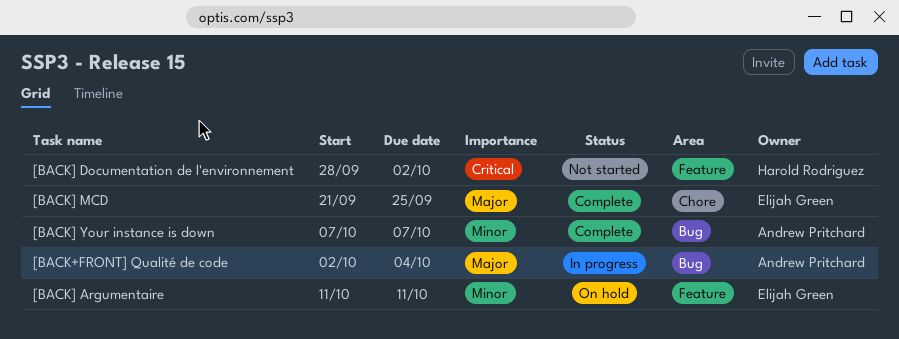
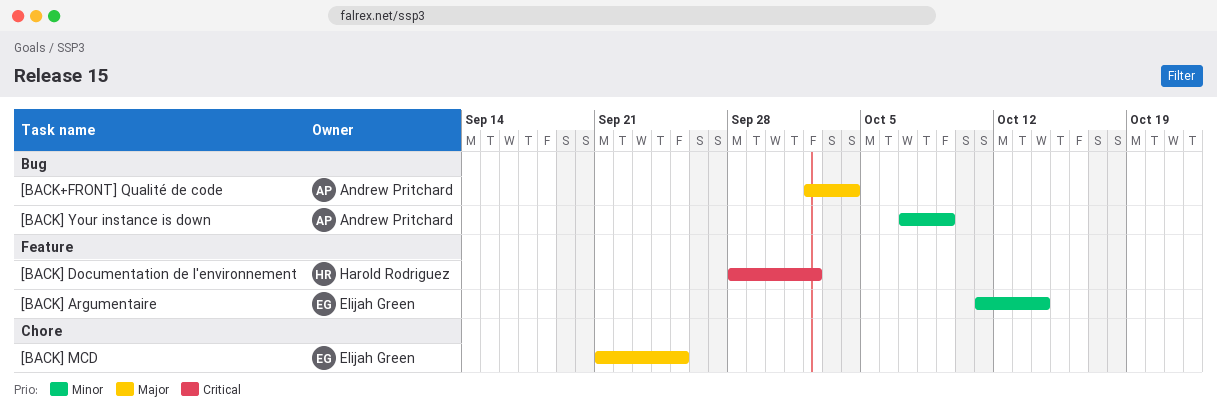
[BACK] Argumentaire, due: Oct 11 -> Oct 14
[BACK] Your instance is down, due: Oct 7 -> Oct 9

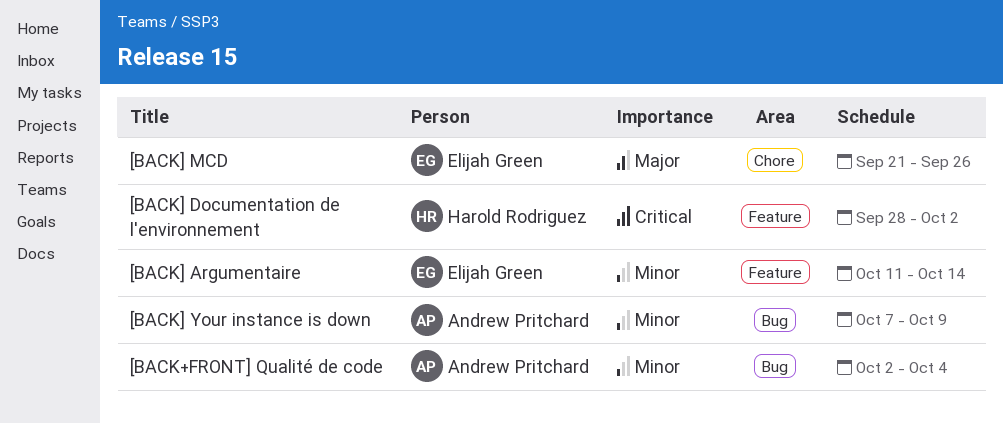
[BACK+FRONT] Qualité de code, priority: Major -> Minor
[BACK] MCD, due: Sep 25 -> Sep 26

